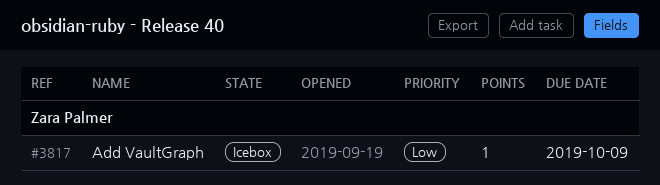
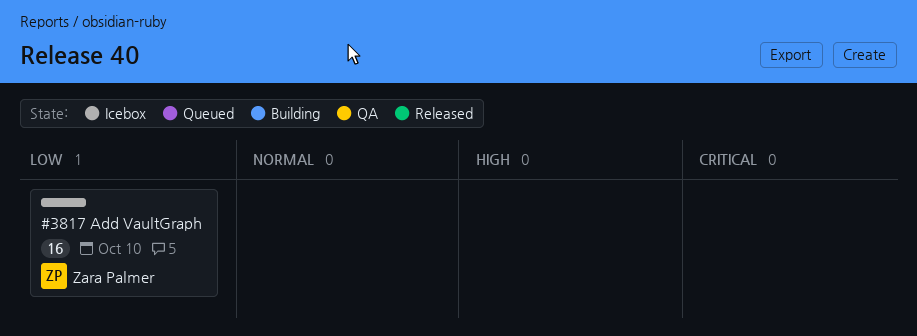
#3817, estimate: 1 -> 16
#3817, due: Oct 9 -> Oct 10

